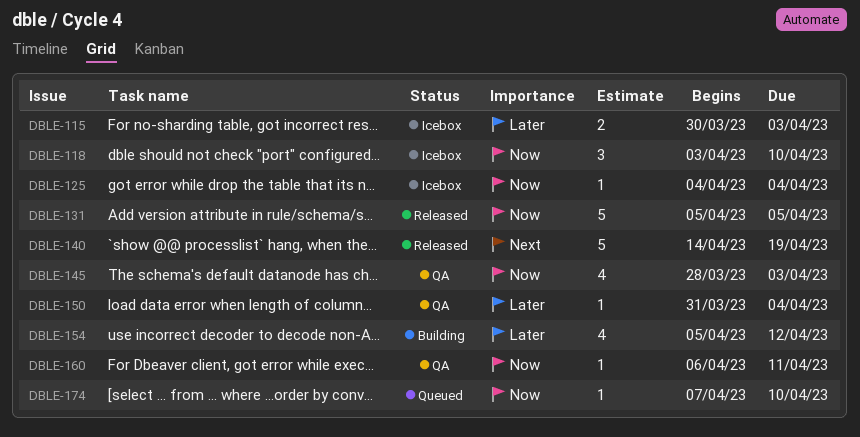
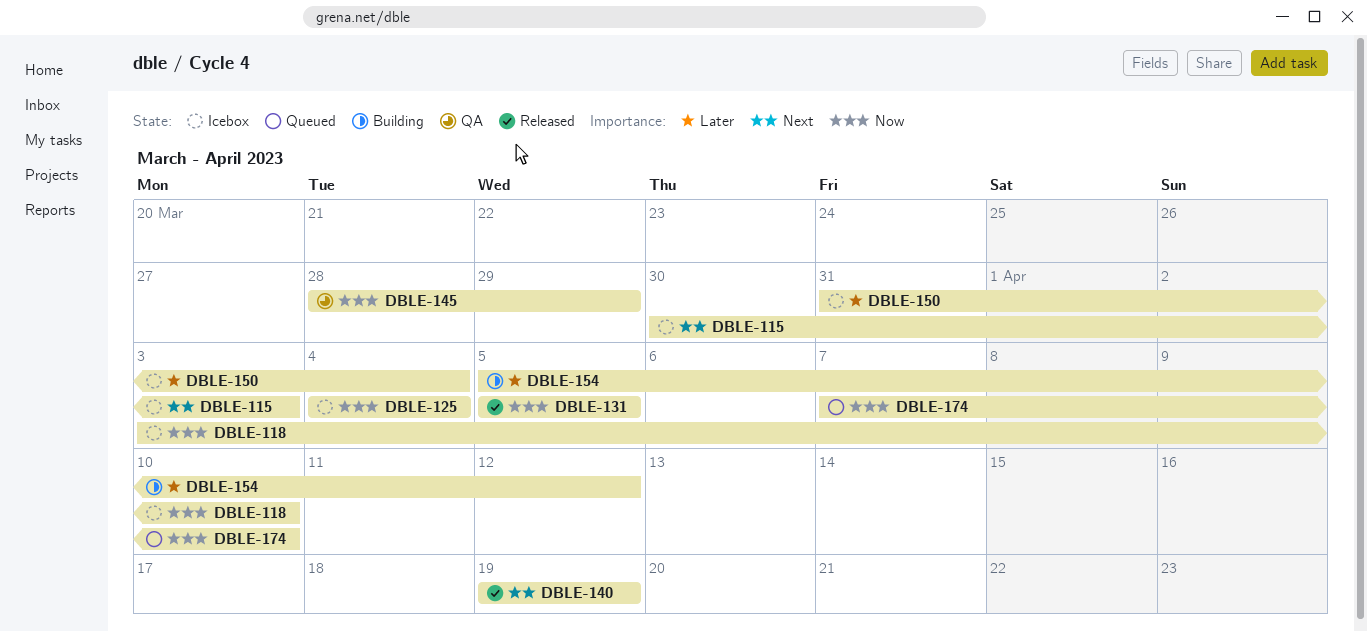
DBLE-115, priority: Later -> Next
DBLE-140, start: Apr 14 -> Apr 19
DBLE-145, due: Apr 3 -> Mar 29
DBLE-150, status: QA -> Icebox
DBLE-160: present -> none

